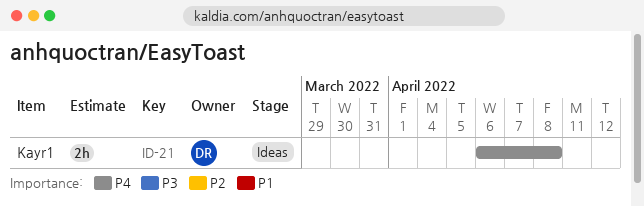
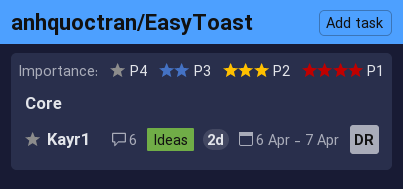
Kayr1, estimate: 2h -> 2d
Kayr1, due: Apr 8 -> Apr 7

